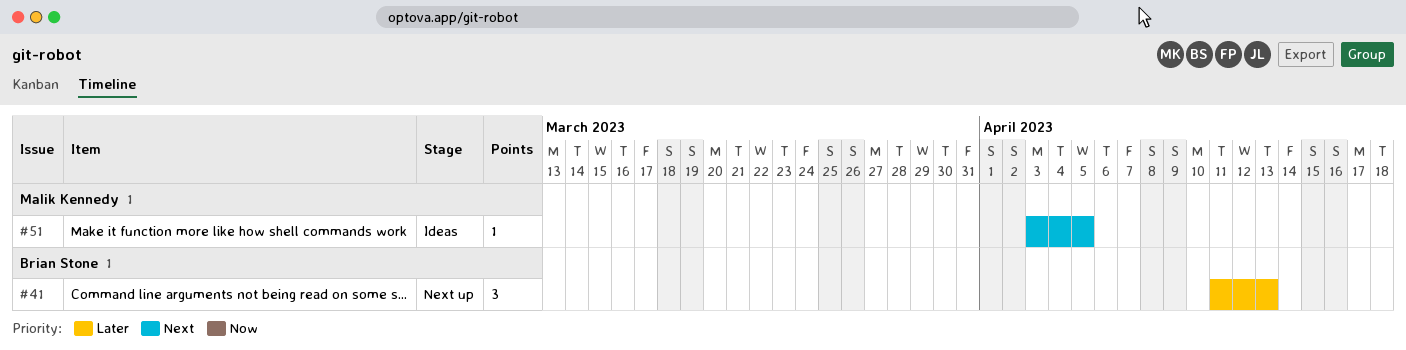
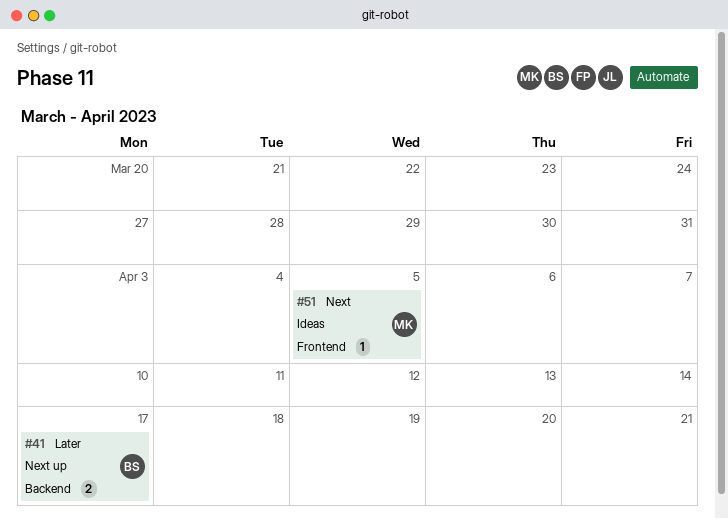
#41, estimate: 3 -> 2
#41, due: Apr 13 -> Apr 17

